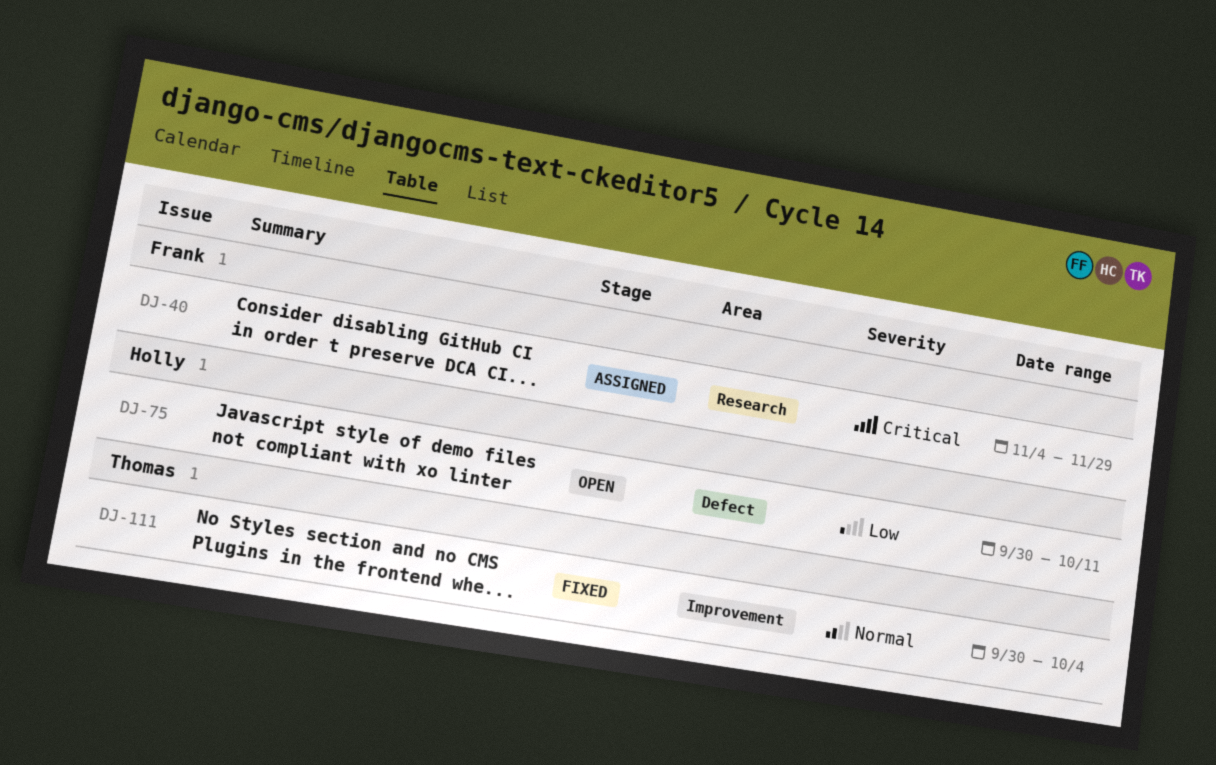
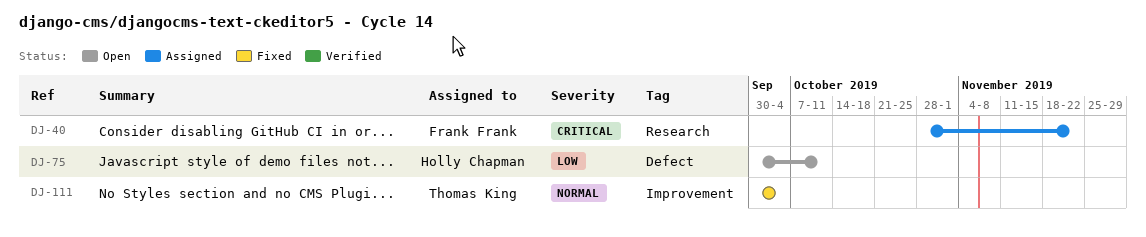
DJ-40, start: Nov 4 -> Oct 28
DJ-40, due: Nov 29 -> Nov 22

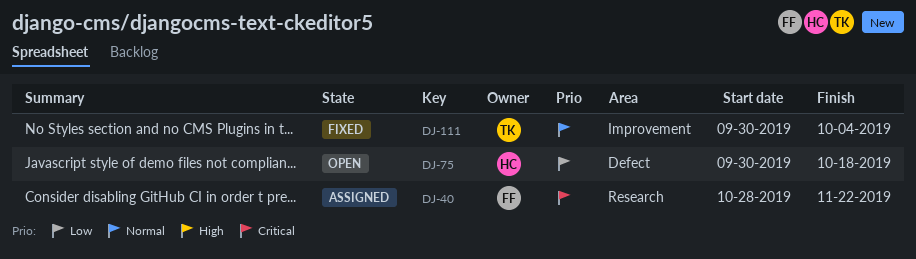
DJ-75, due: Oct 11 -> Oct 18

